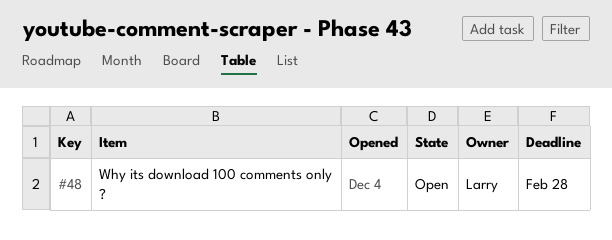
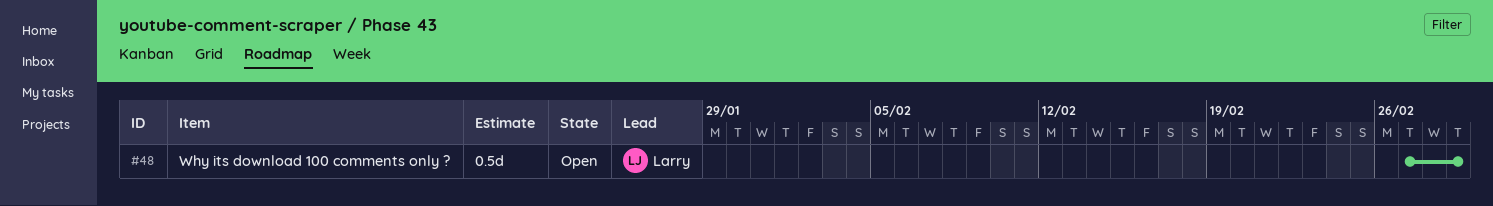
#48, due: Feb 28 -> Feb 29

